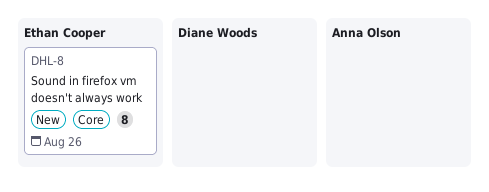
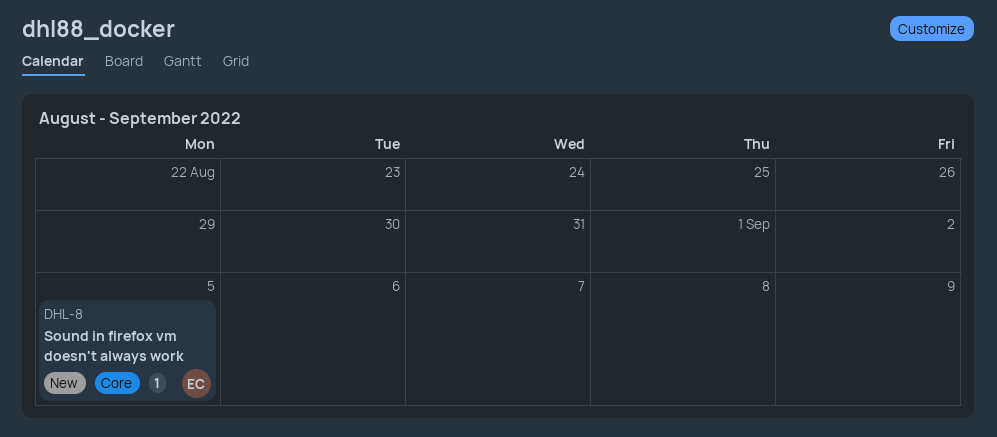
DHL-8, estimate: 8 -> 1
DHL-8, due: Aug 26 -> Sep 5

